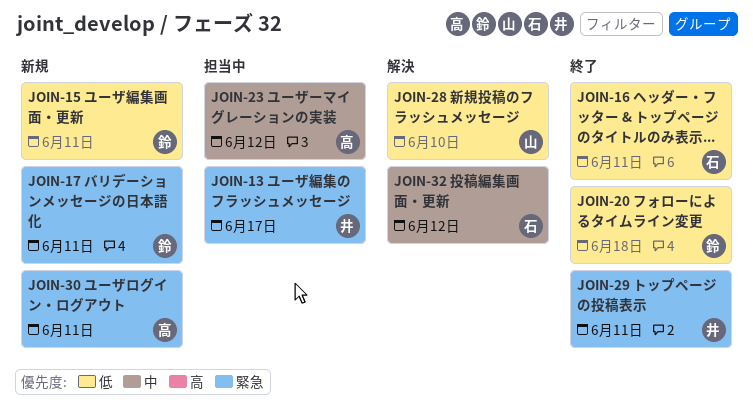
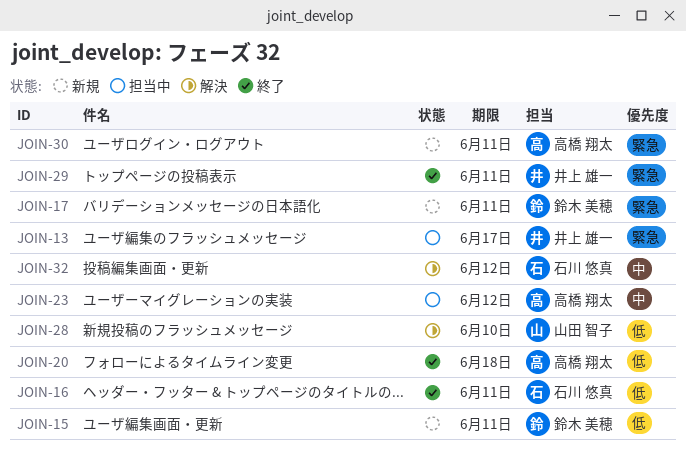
JOIN-20, owner: 鈴木 美穂 -> 高橋 翔太

